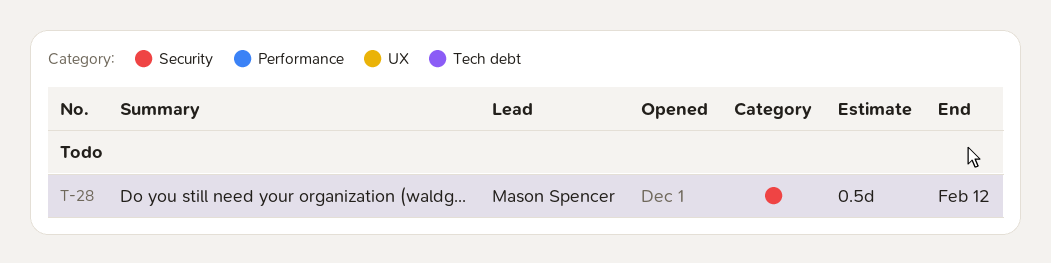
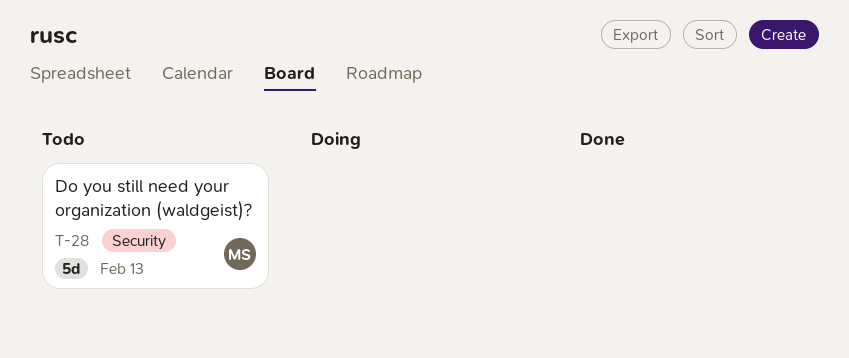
T-28, estimate: 0.5d -> 5d
T-28, due: Feb 12 -> Feb 13

